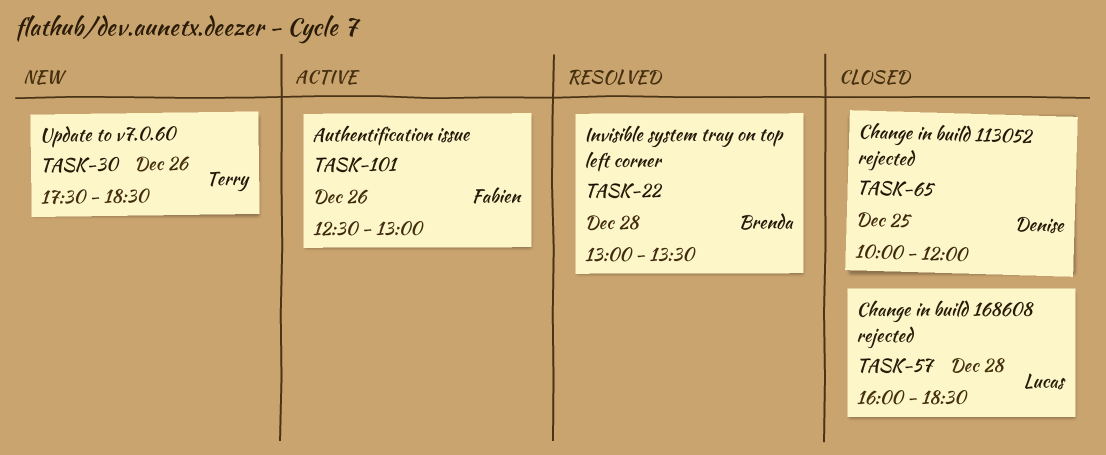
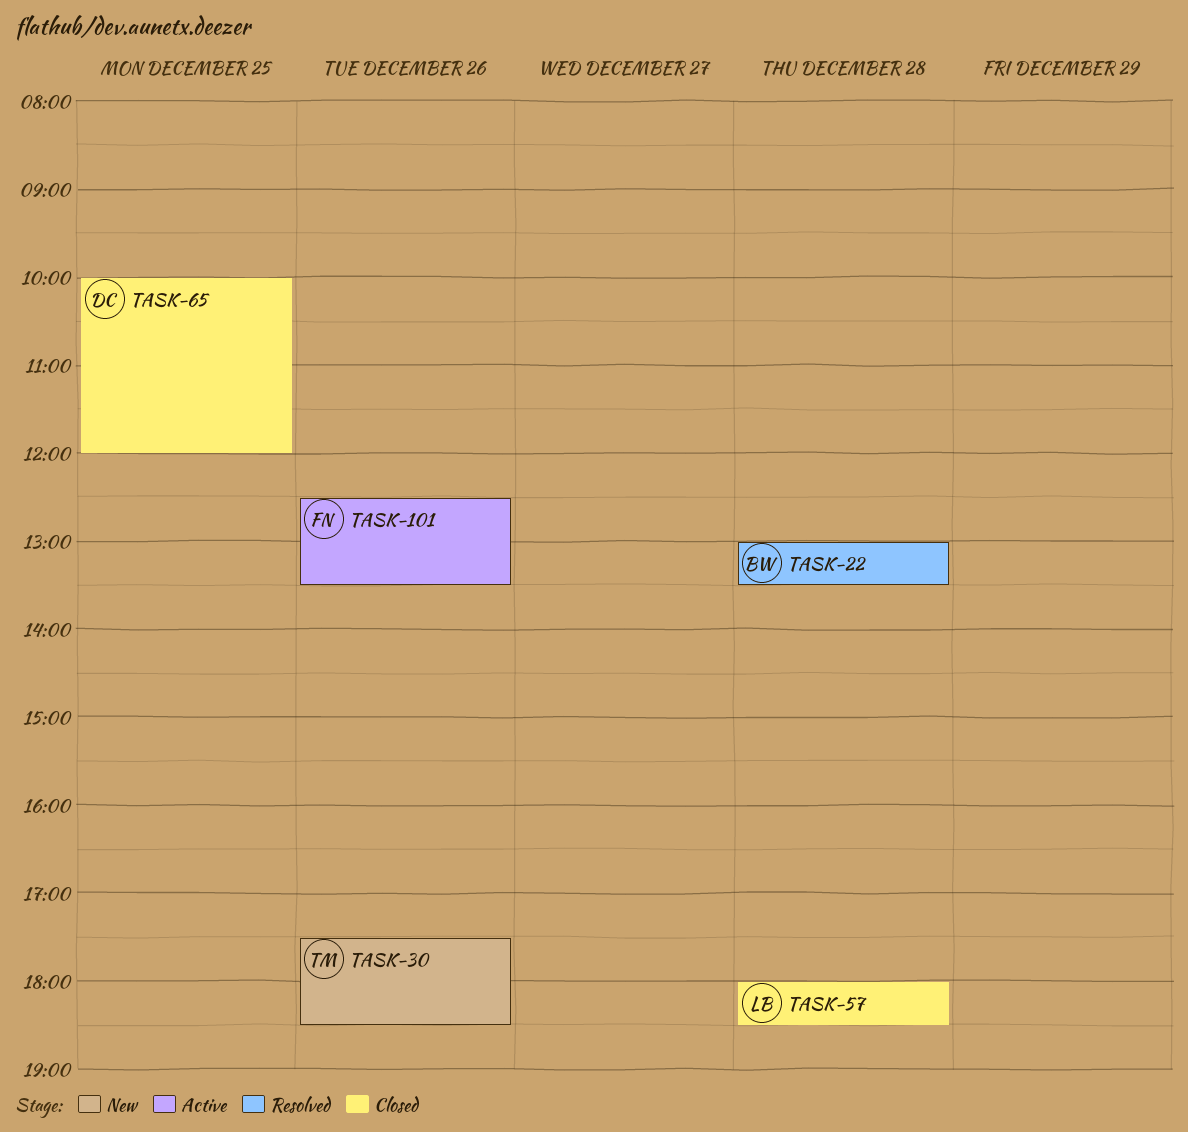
TASK-57, begins: 16:00 -> 18:00
TASK-101, ends: 13:00 -> 13:30

